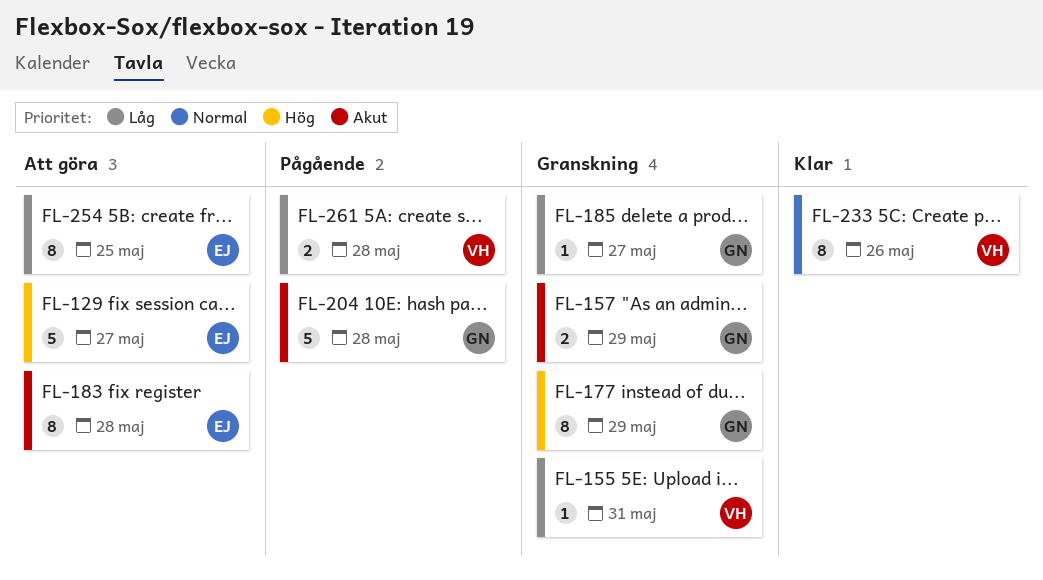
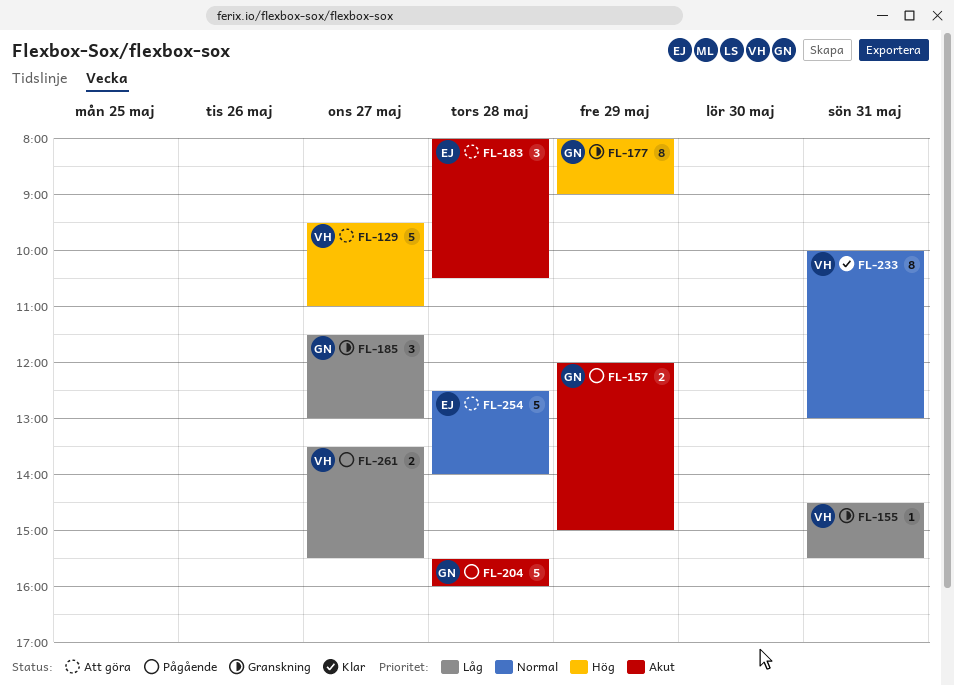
FL-129, owner: EJ -> VH
FL-157, status: Granskning -> Pågående
FL-183, estimate: 8 -> 3
FL-185, estimate: 1 -> 3
FL-233, day: May 26 -> May 31
FL-254, priority: Låg -> Normal
FL-254, estimate: 8 -> 5
FL-254, day: May 25 -> May 28
FL-261, day: May 28 -> May 27

